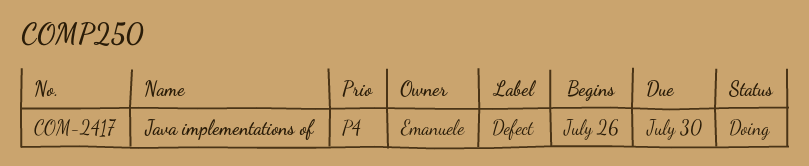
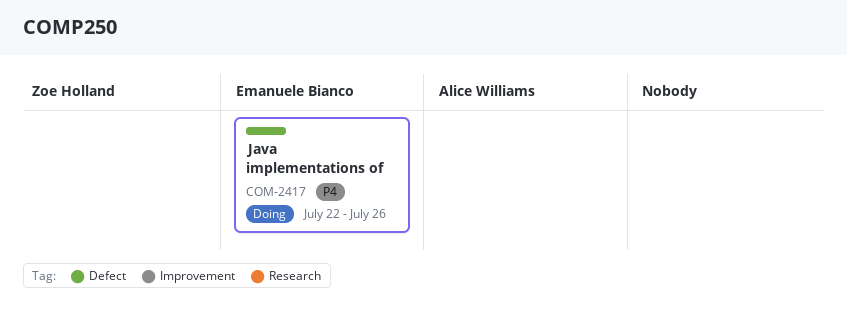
COM-2417, start: Jul 26 -> Jul 22
COM-2417, due: Jul 30 -> Jul 26

